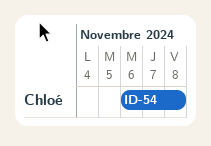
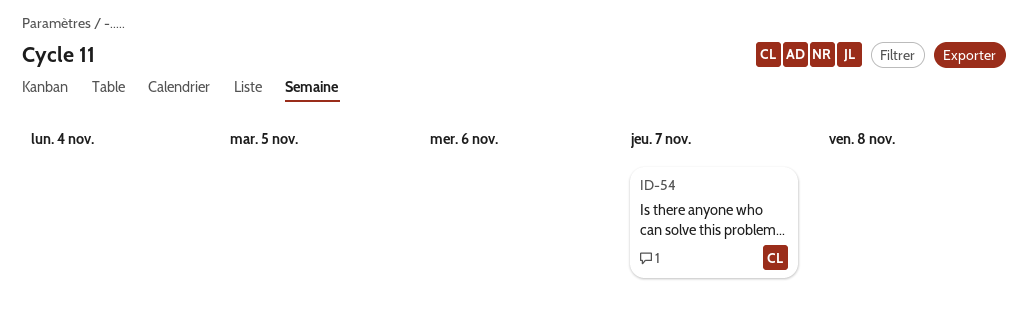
ID-54, due: Nov 8 -> Nov 7

